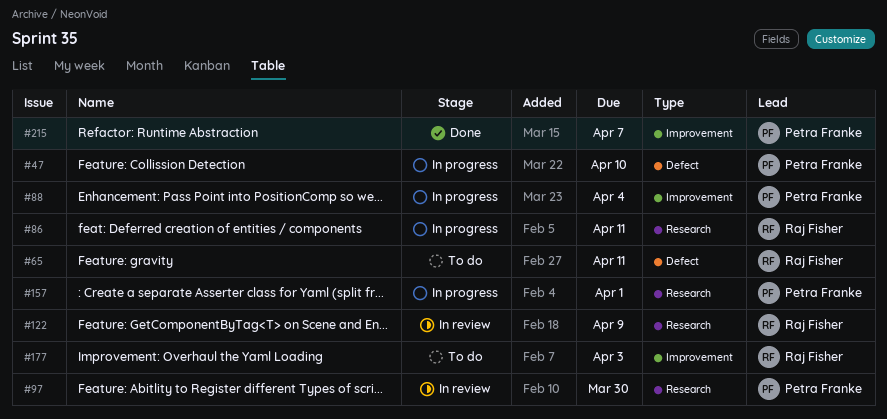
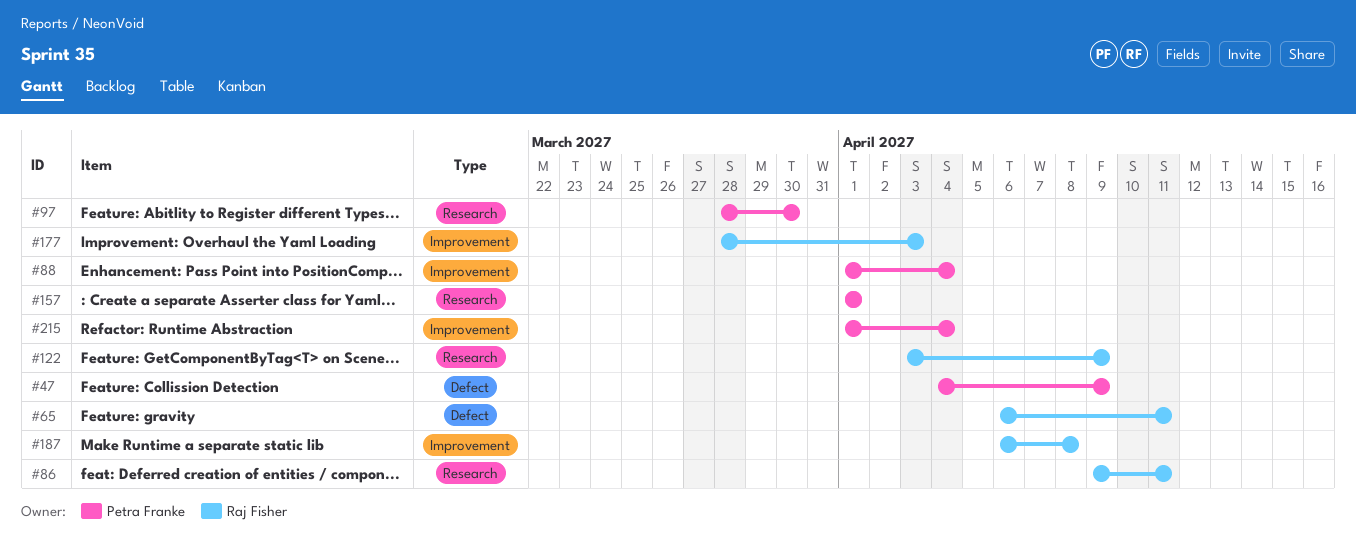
#47, due: Apr 10 -> Apr 9
#187: none -> present
#215, due: Apr 7 -> Apr 4

